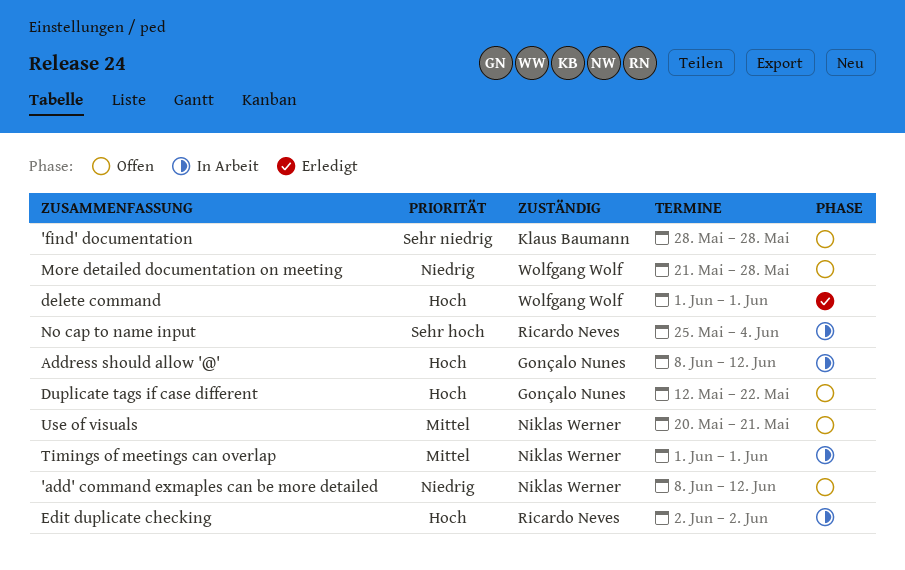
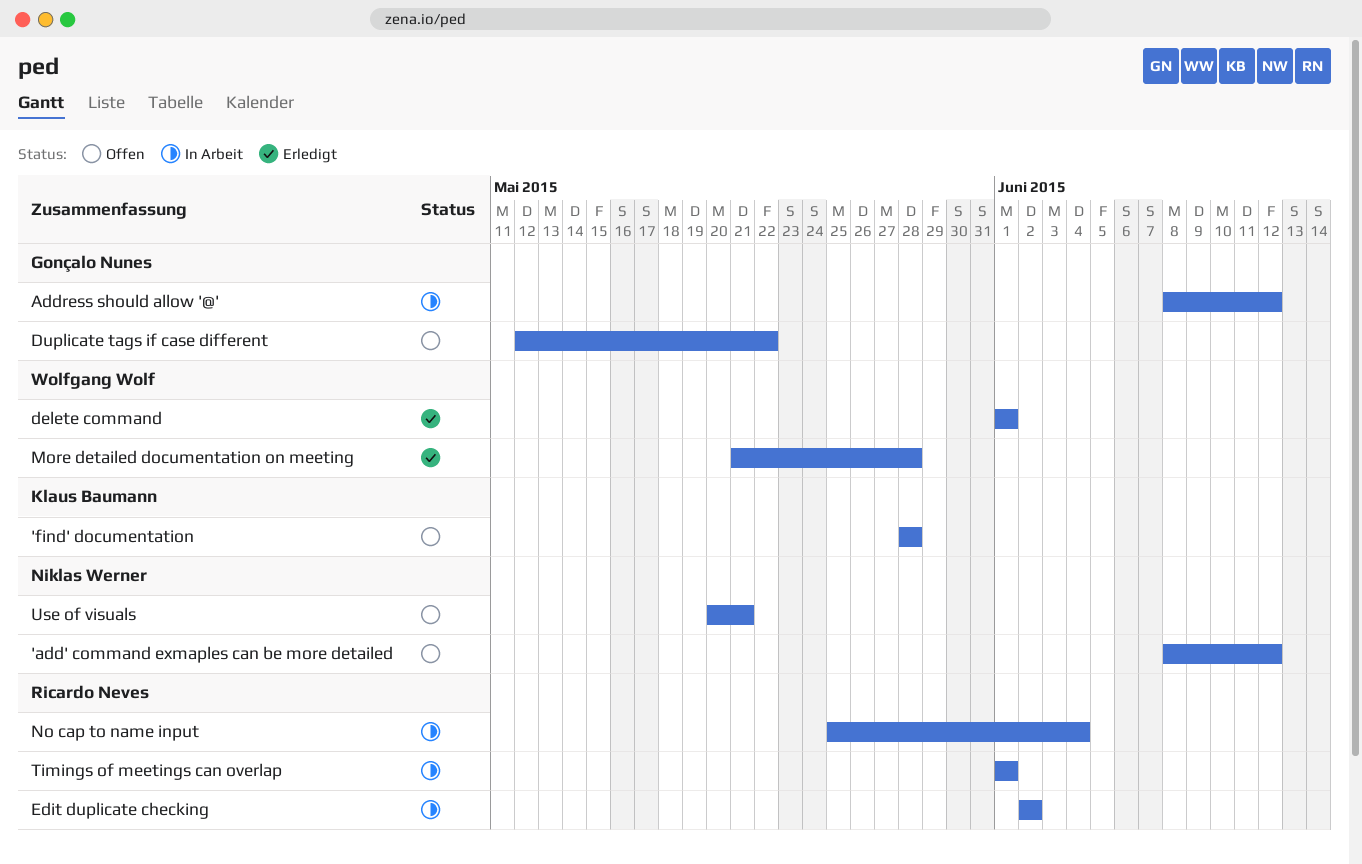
More detailed documentation on meeting, status: Offen -> Erledigt
Timings of meetings can overlap, owner: Niklas Werner -> Ricardo Neves

